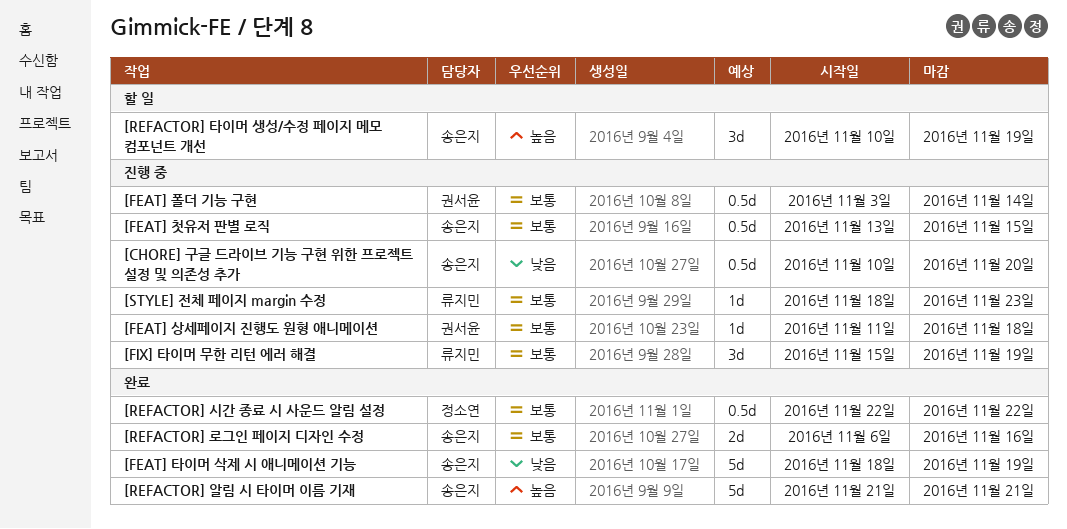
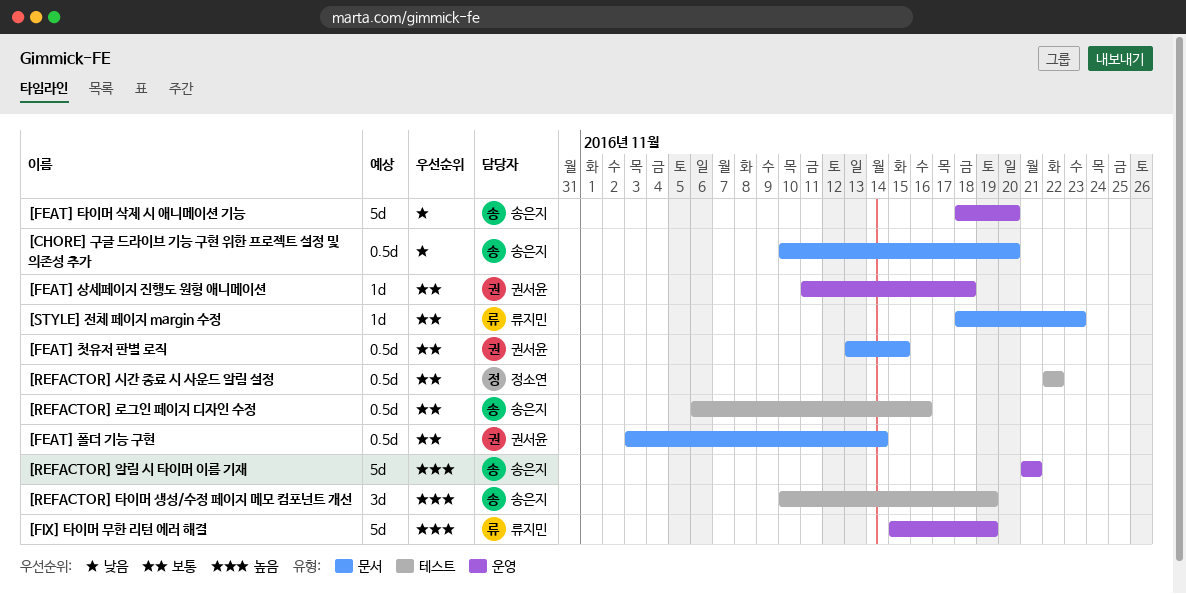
[FEAT] 첫유저 판별 로직, owner: 송은지 -> 권서윤
[FEAT] 타이머 삭제 시 애니메이션 기능, due: Nov 19 -> Nov 20
[FIX] 타이머 무한 리턴 에러 해결, priority: 보통 -> 높음
[FIX] 타이머 무한 리턴 에러 해결, estimate: 3d -> 5d
[REFACTOR] 로그인 페이지 디자인 수정, estimate: 2d -> 0.5d

